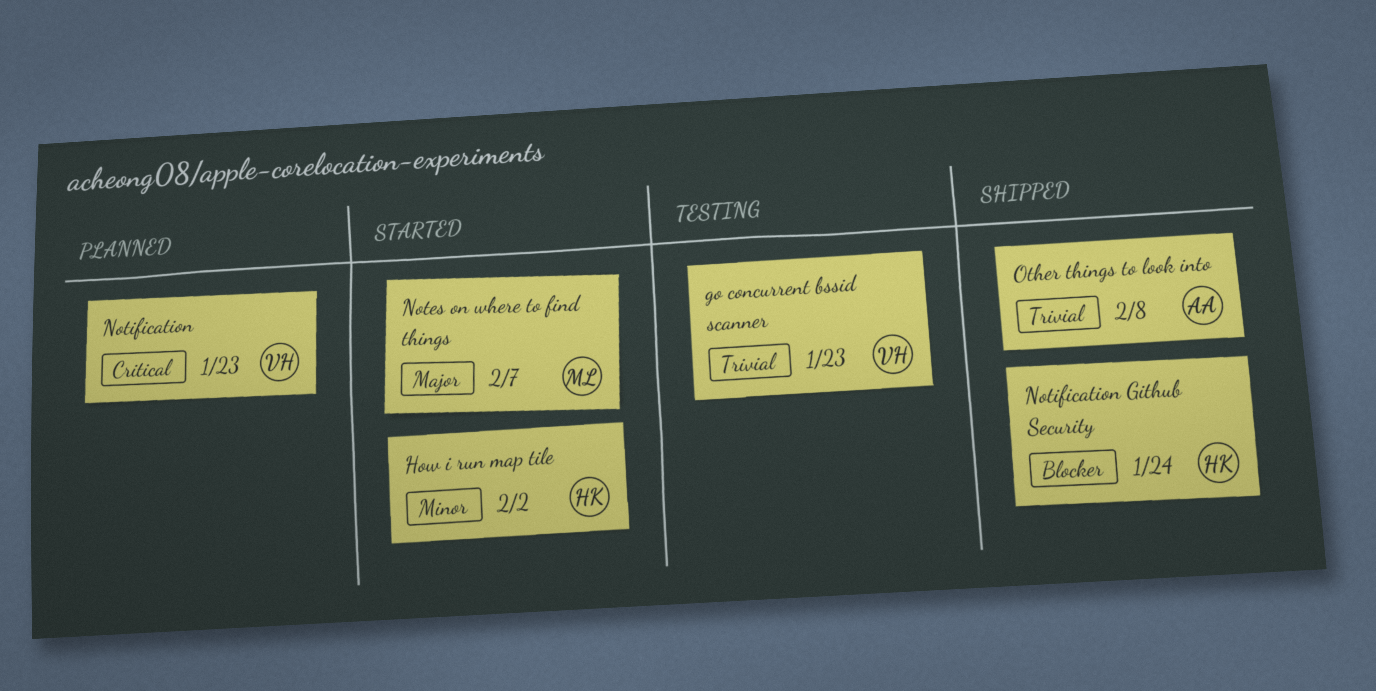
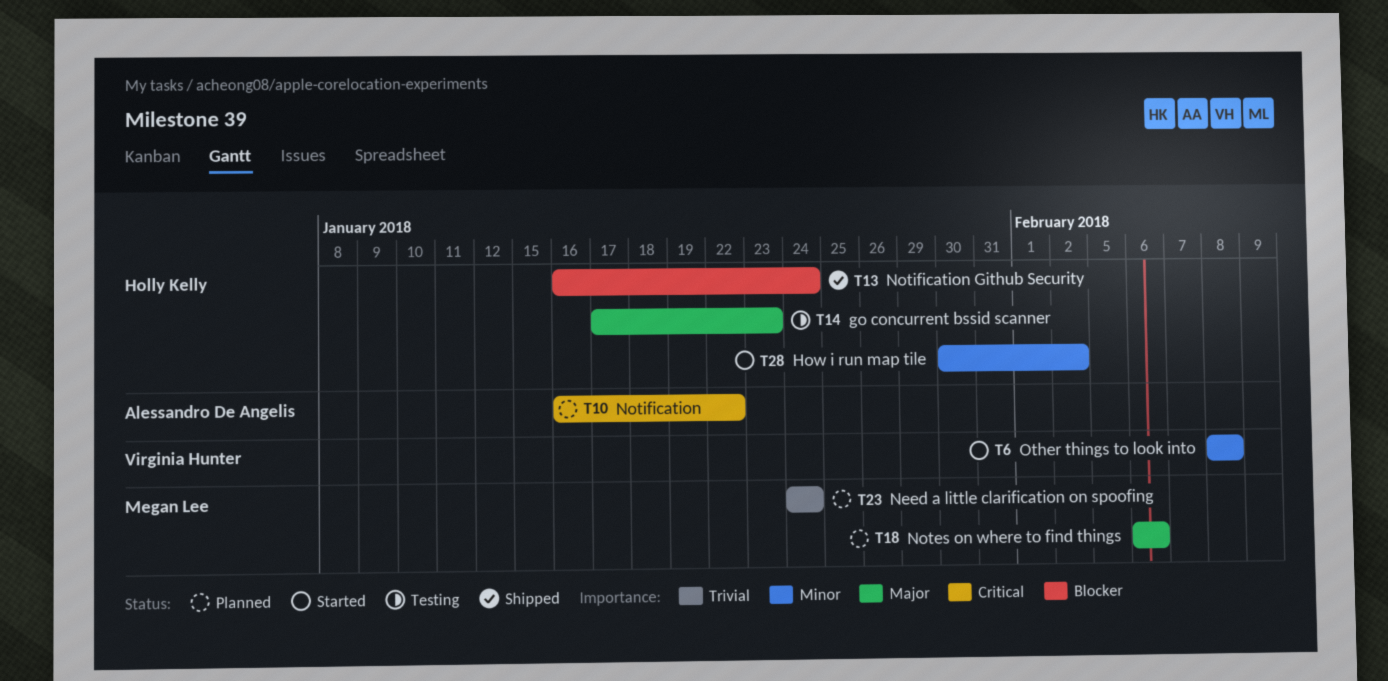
go concurrent bssid scanner, owner: Virginia Hunter -> Holly Kelly
go concurrent bssid scanner, priority: Trivial -> Major
Need a little clarification on spoofing: none -> present
Notes on where to find things, status: Started -> Planned
Notes on where to find things, due: Feb 7 -> Feb 6
Notification, owner: Virginia Hunter -> Alessandro De Angelis
Notification, due: Jan 23 -> Jan 22
Other things to look into, status: Shipped -> Started
Other things to look into, owner: Alessandro De Angelis -> Virginia Hunter
Other things to look into, priority: Trivial -> Minor

